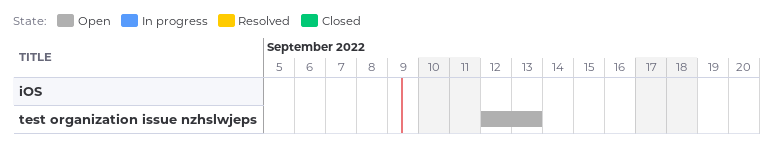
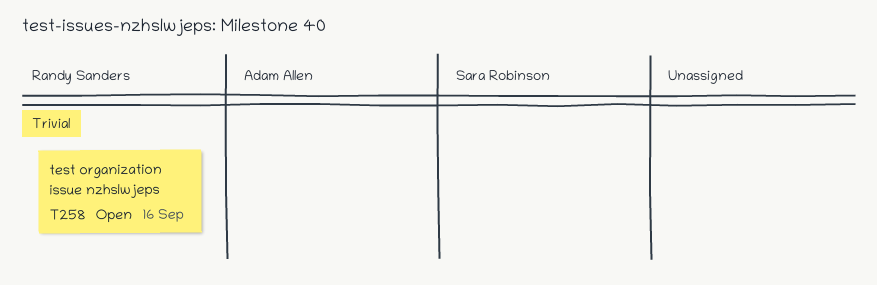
test organization issue nzhslwjeps, due: Sep 13 -> Sep 16

